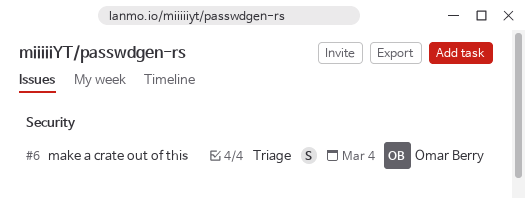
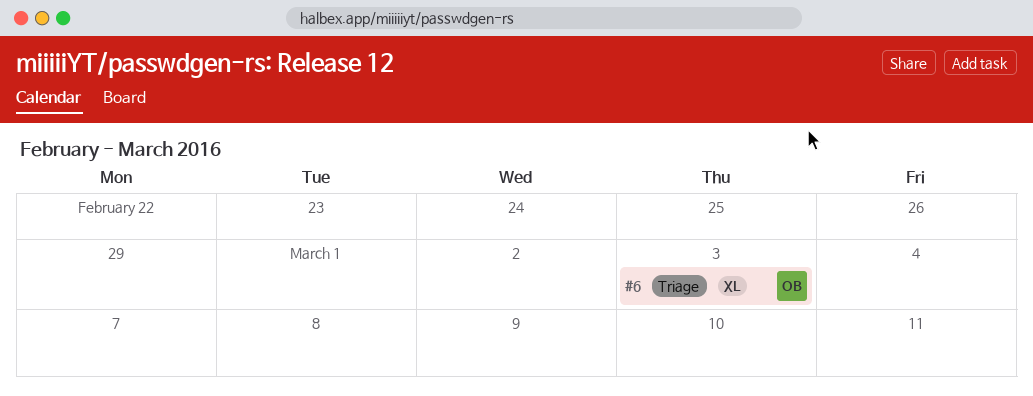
#6, estimate: S -> XL
#6, due: Mar 4 -> Mar 3

